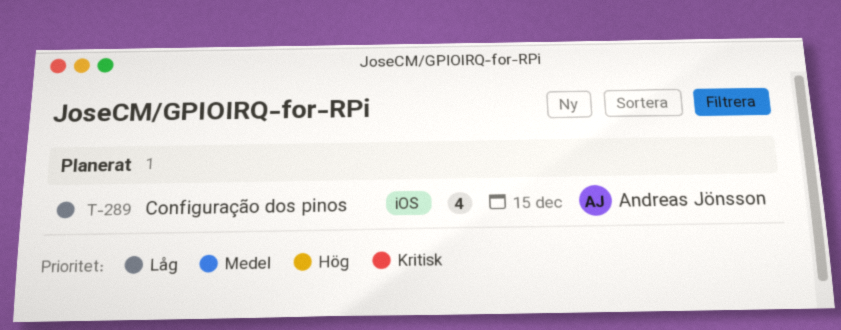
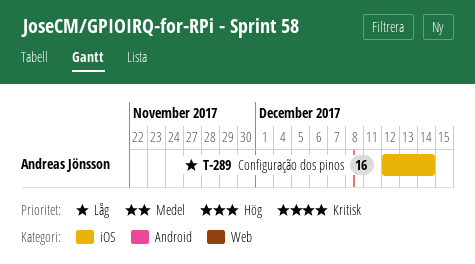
T-289, estimate: 4 -> 16
T-289, due: Dec 15 -> Dec 14

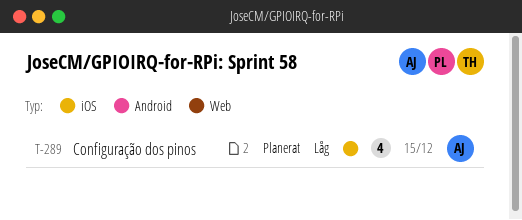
T-289, estimate: 16 -> 4
T-289, due: Dec 14 -> Dec 15

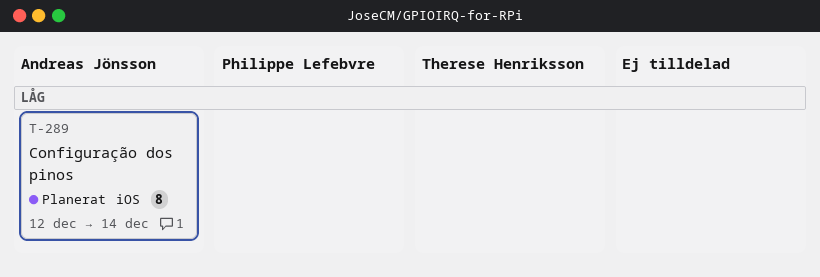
T-289, estimate: 4 -> 8
T-289, due: Dec 15 -> Dec 14

